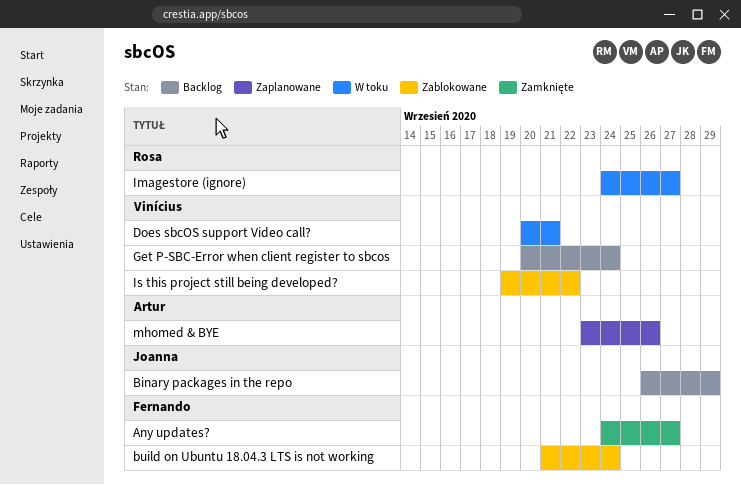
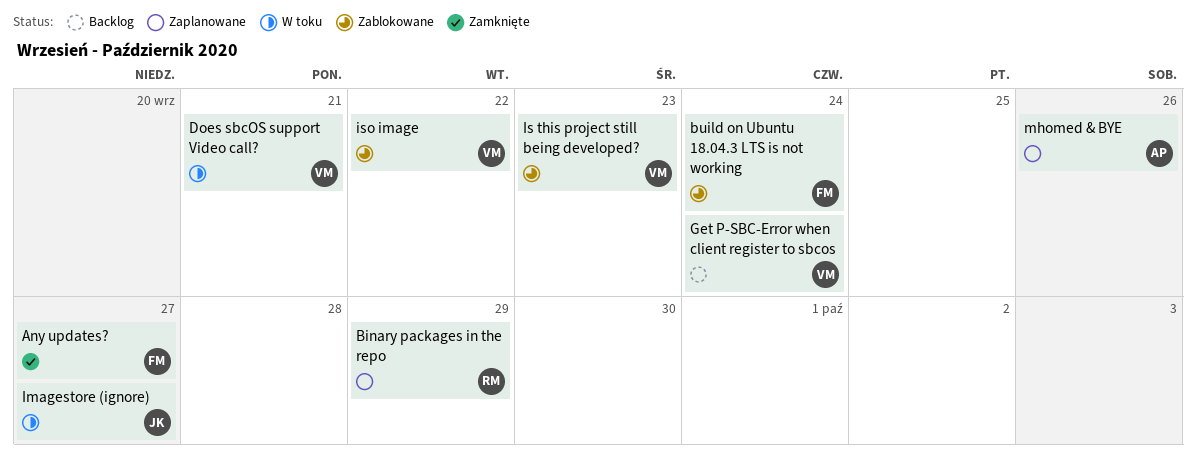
Binary packages in the repo, status: Backlog -> Zaplanowane
Binary packages in the repo, owner: Joanna -> Rosa
Imagestore (ignore), owner: Rosa -> Joanna
Is this project still being developed?, due: Sep 22 -> Sep 23
iso image: none -> present

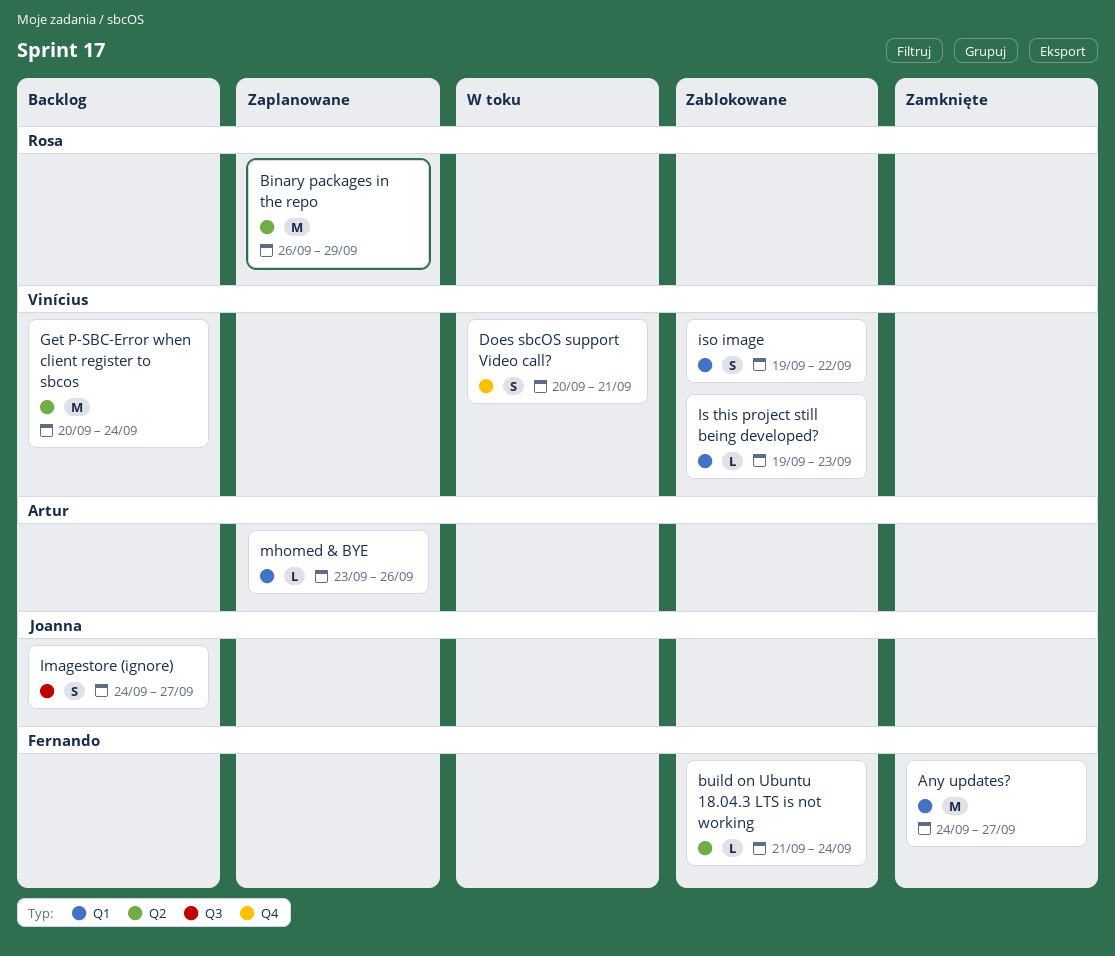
Imagestore (ignore), status: W toku -> Backlog

